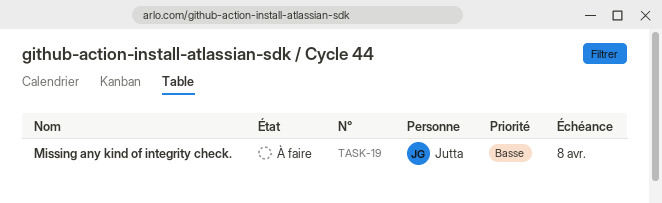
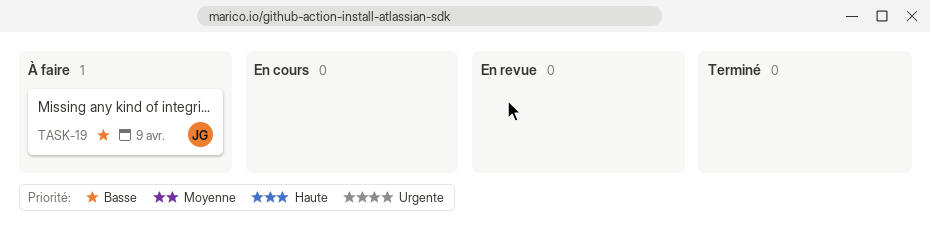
TASK-19, due: Apr 8 -> Apr 9

